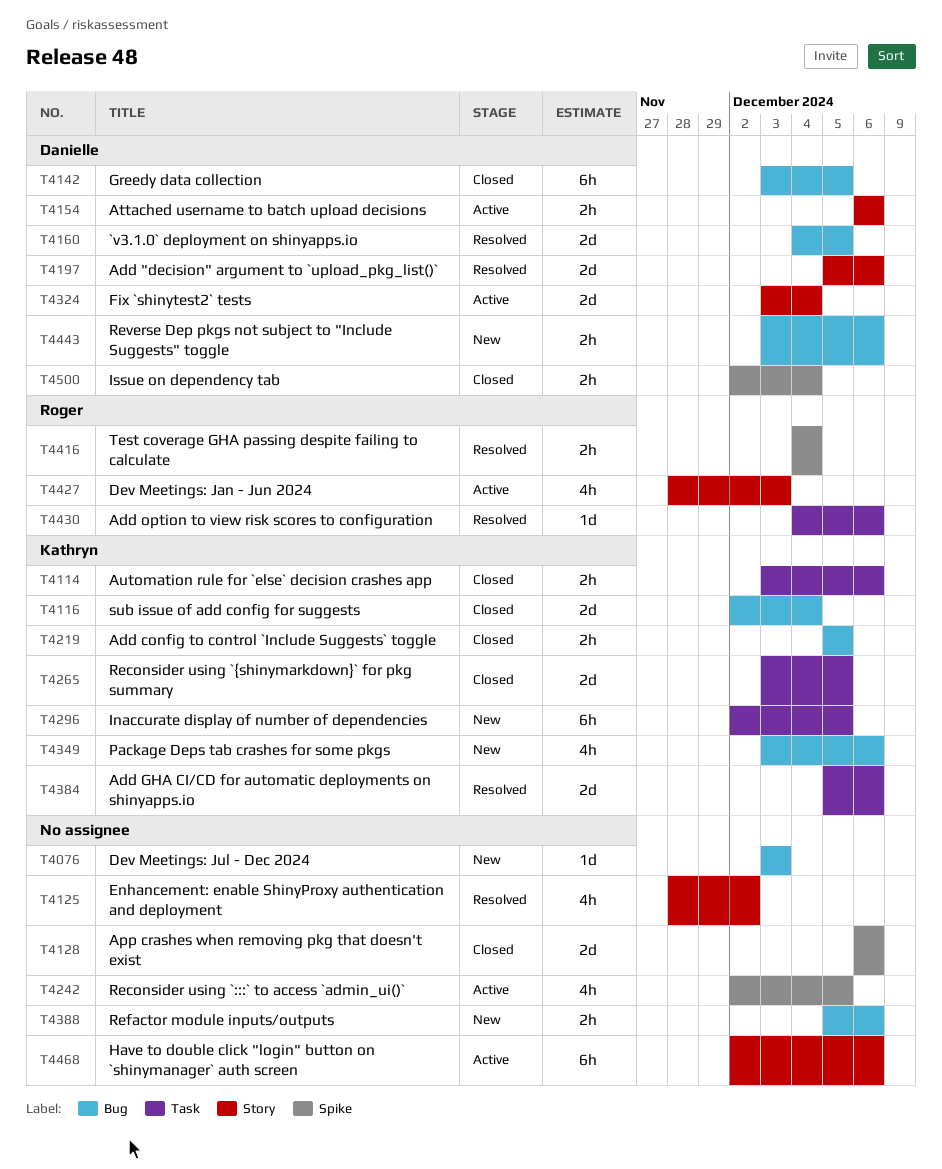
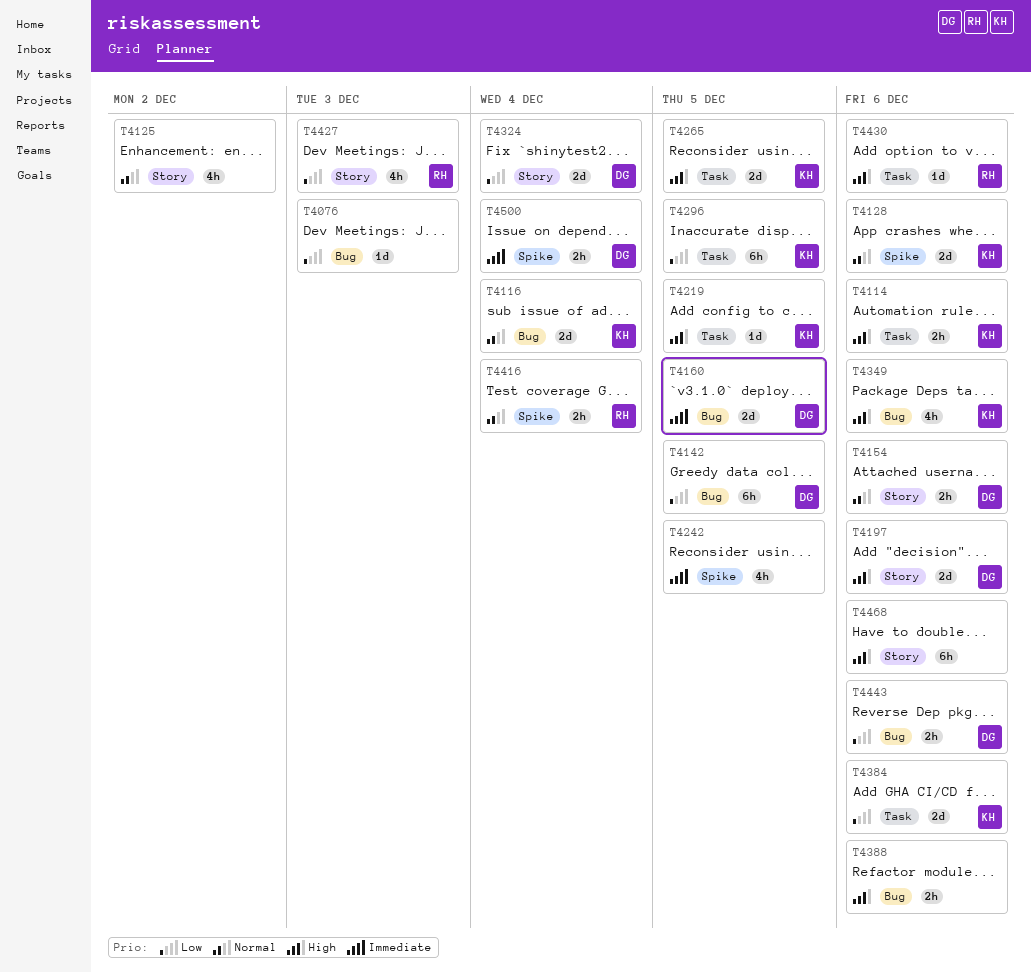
T4128, owner: none -> Kathryn
T4219, label: Bug -> Task
T4219, estimate: 2h -> 1d

